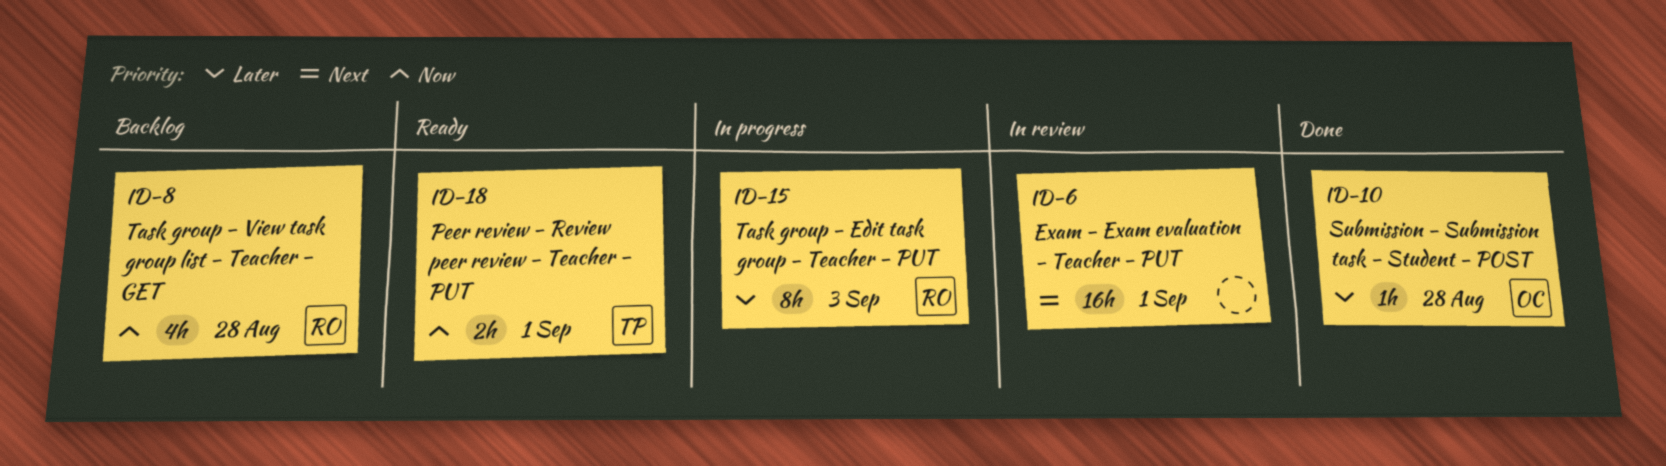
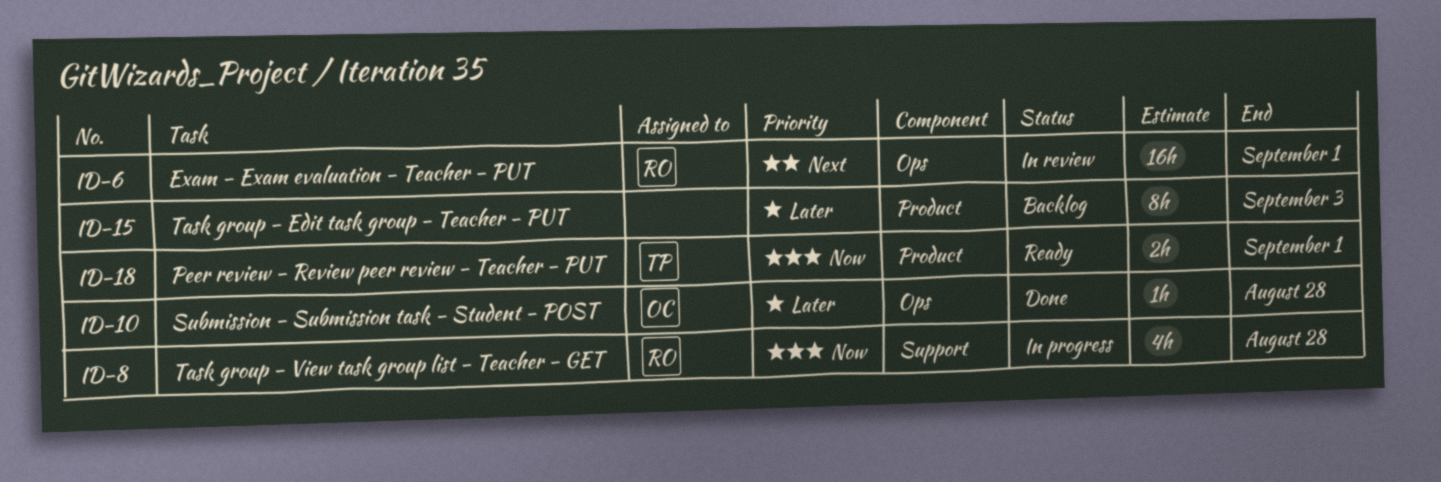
ID-6, owner: none -> RO
ID-8, status: Backlog -> In progress
ID-15, status: In progress -> Backlog
ID-15, owner: RO -> none

